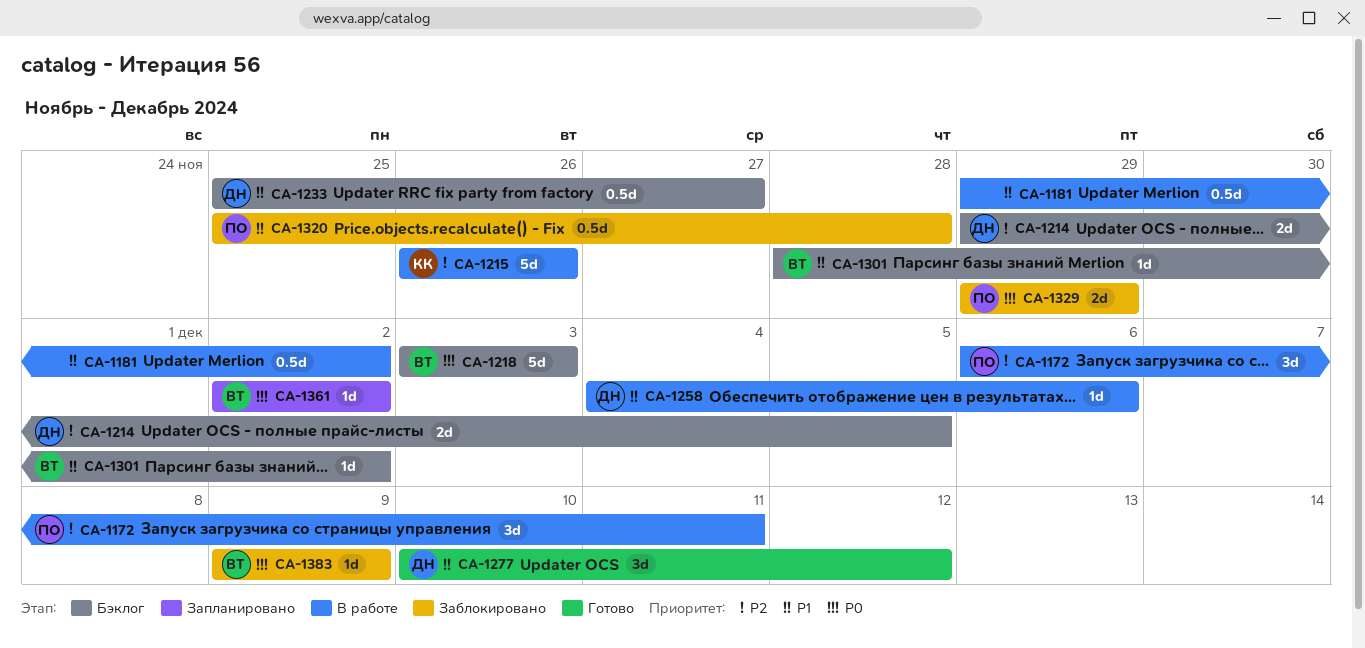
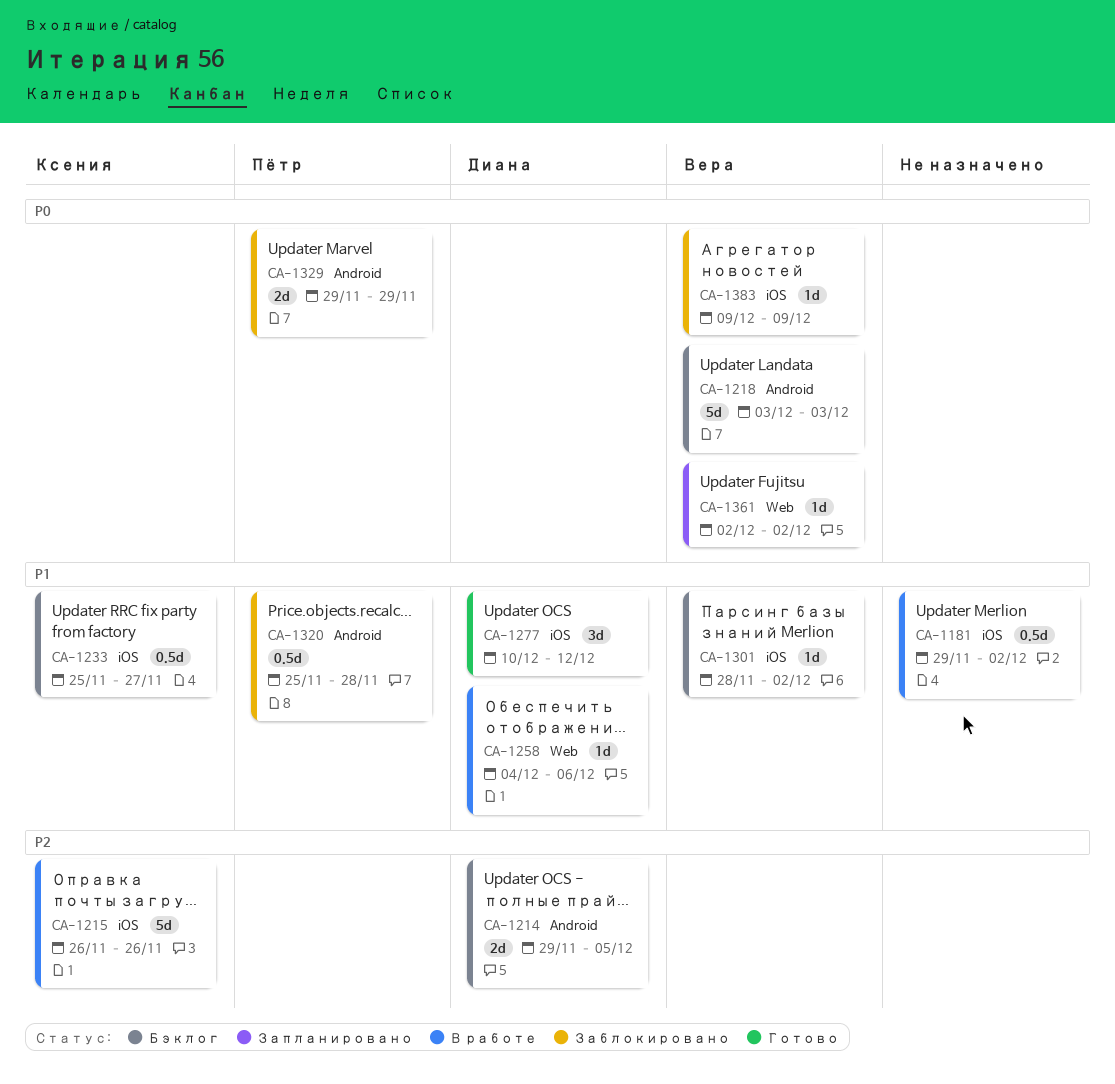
CA-1172: present -> none
CA-1233, owner: Диана -> Ксения

